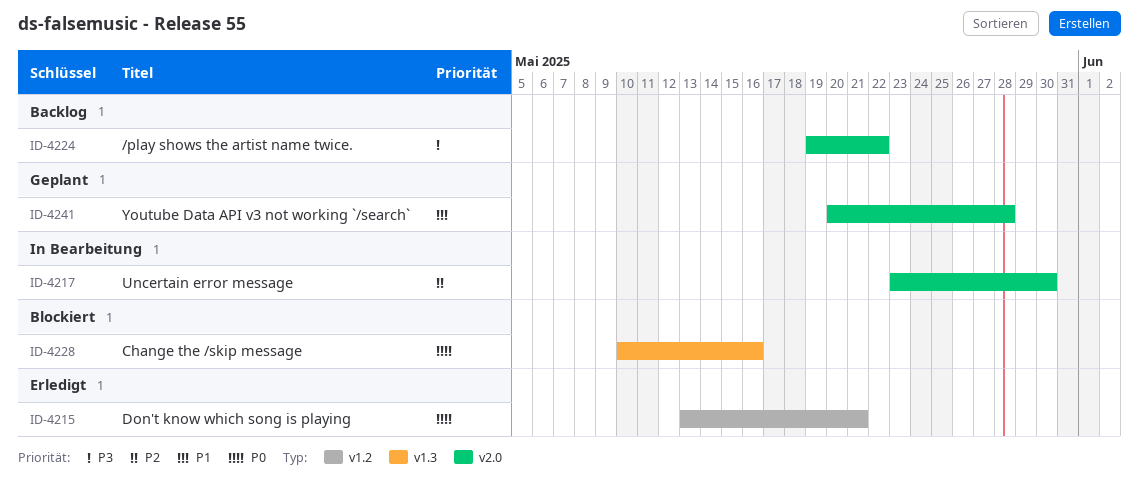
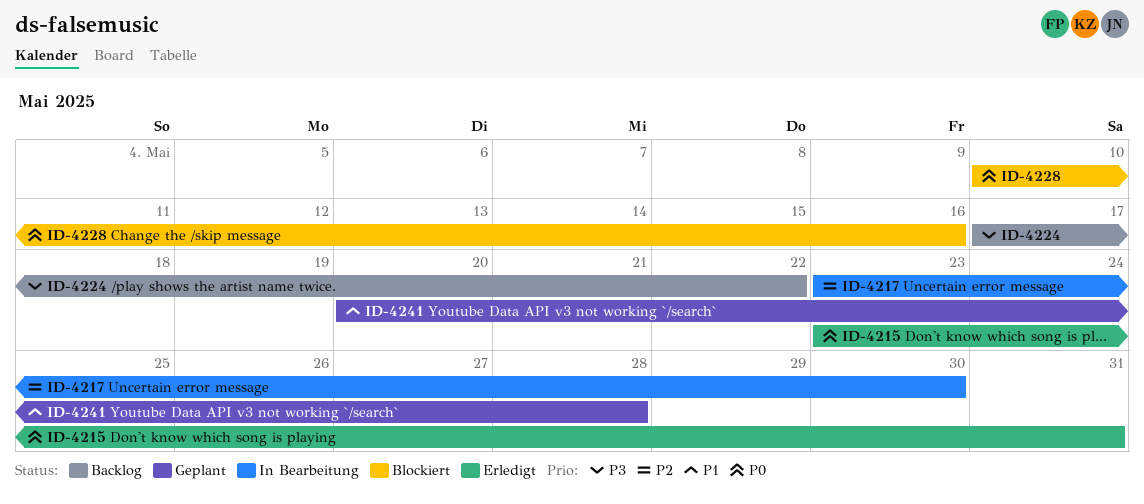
ID-4215, start: May 13 -> May 23
ID-4215, due: May 21 -> May 31
ID-4224, start: May 19 -> May 17

